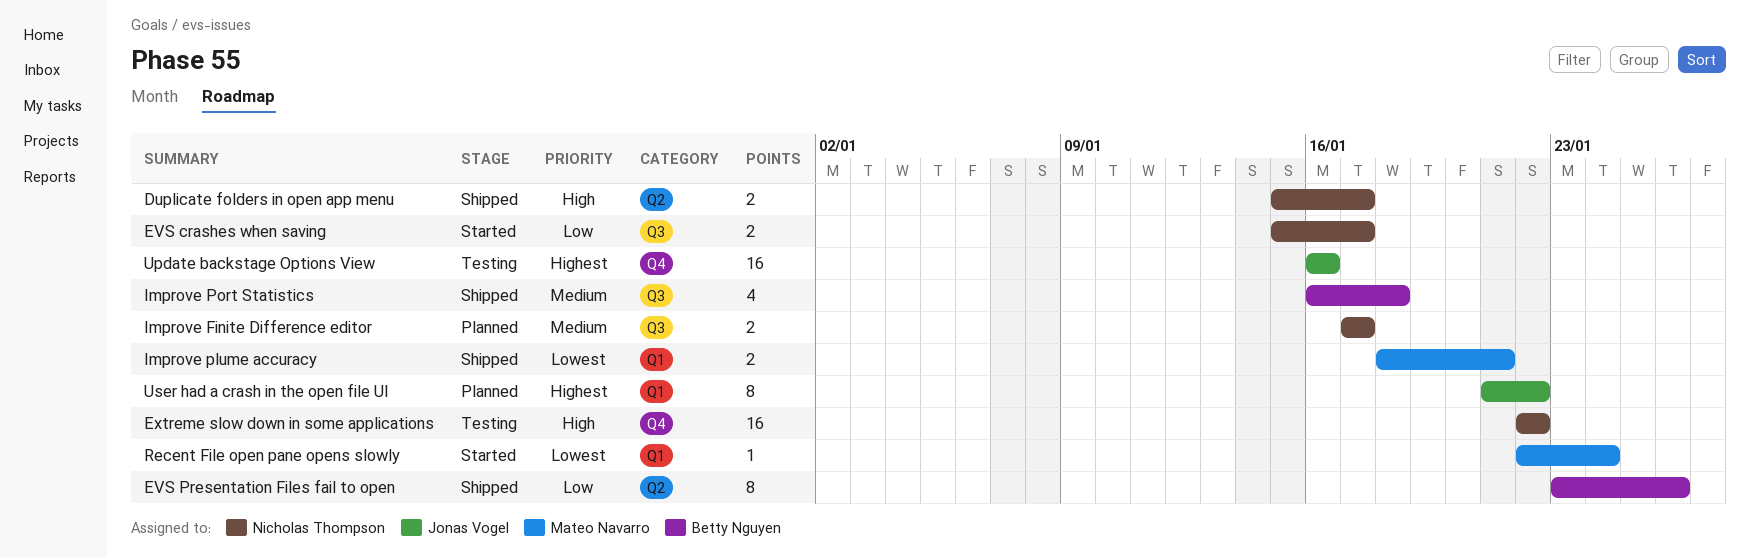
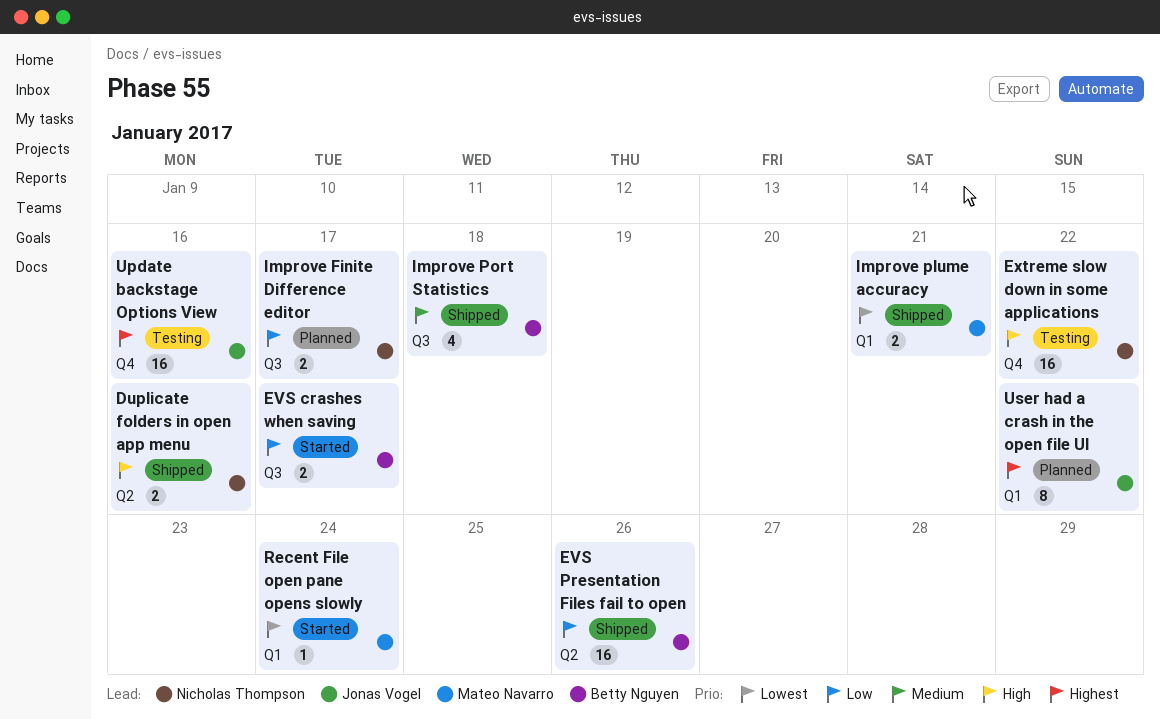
Duplicate folders in open app menu, due: Jan 17 -> Jan 16
EVS crashes when saving, owner: Nicholas Thompson -> Betty Nguyen
EVS Presentation Files fail to open, estimate: 8 -> 16
Improve Finite Difference editor, priority: Medium -> Low

